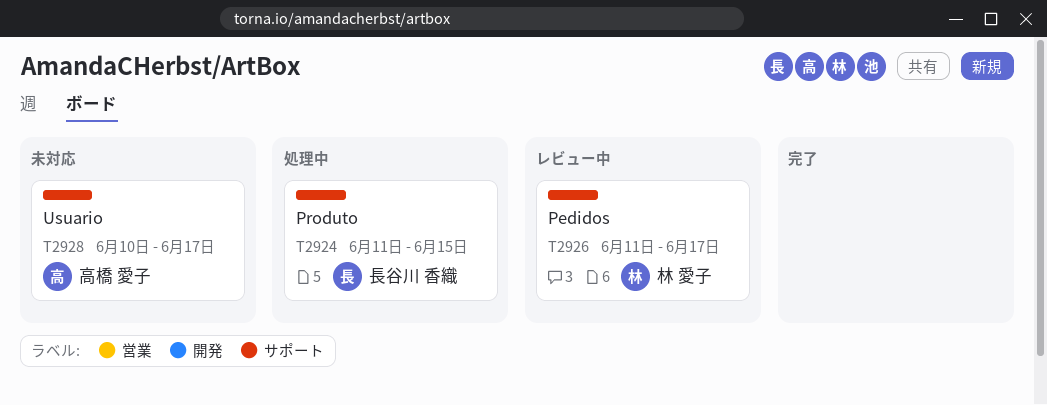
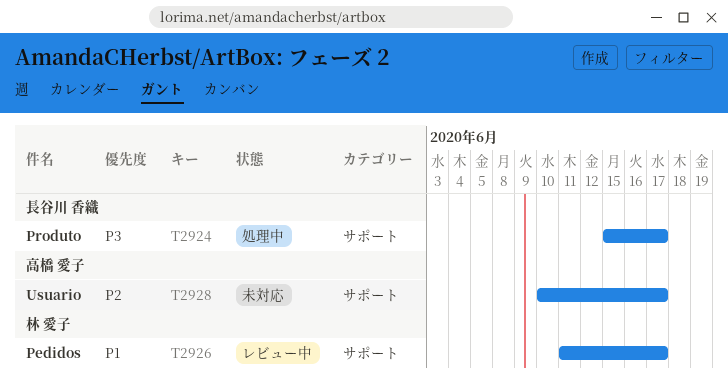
T2924, start: Jun 11 -> Jun 15
T2924, due: Jun 15 -> Jun 17

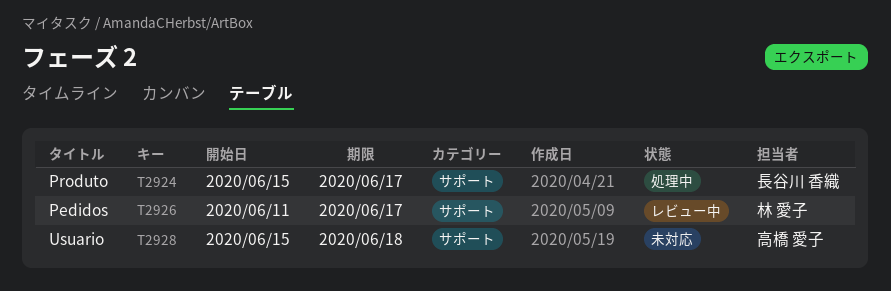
T2928, start: Jun 10 -> Jun 15
T2928, due: Jun 17 -> Jun 18

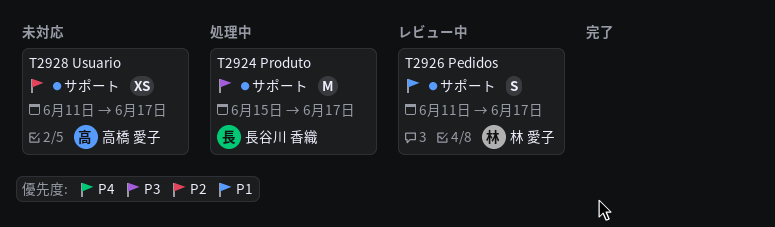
T2928, start: Jun 15 -> Jun 11
T2928, due: Jun 18 -> Jun 17

